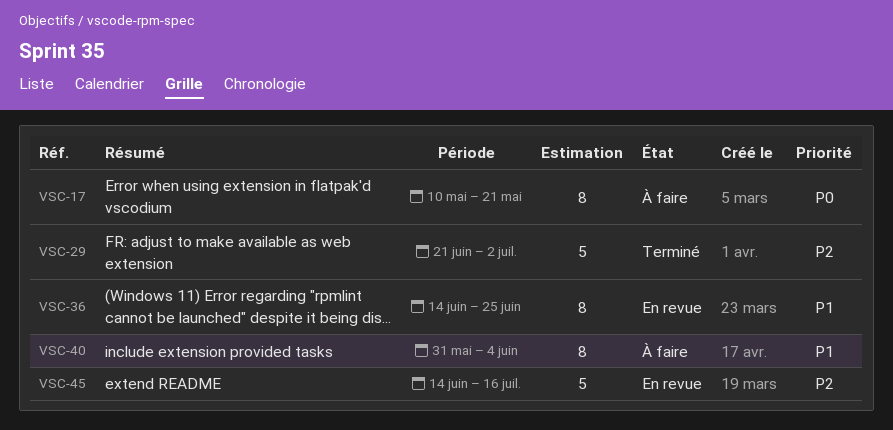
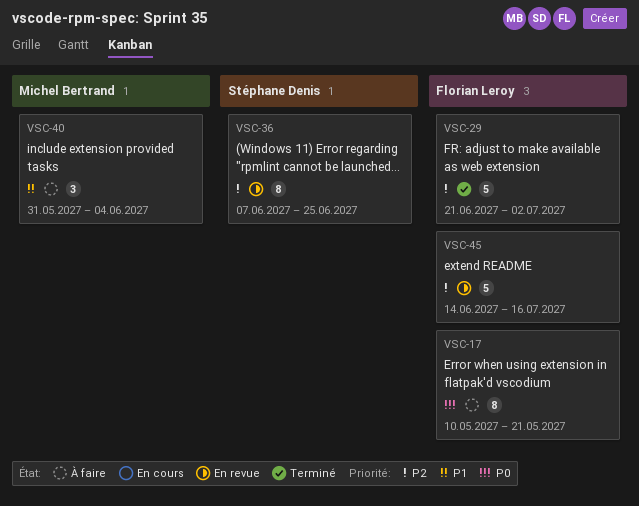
VSC-36, priority: P1 -> P2
VSC-36, start: Jun 14 -> Jun 7
VSC-40, estimate: 8 -> 3

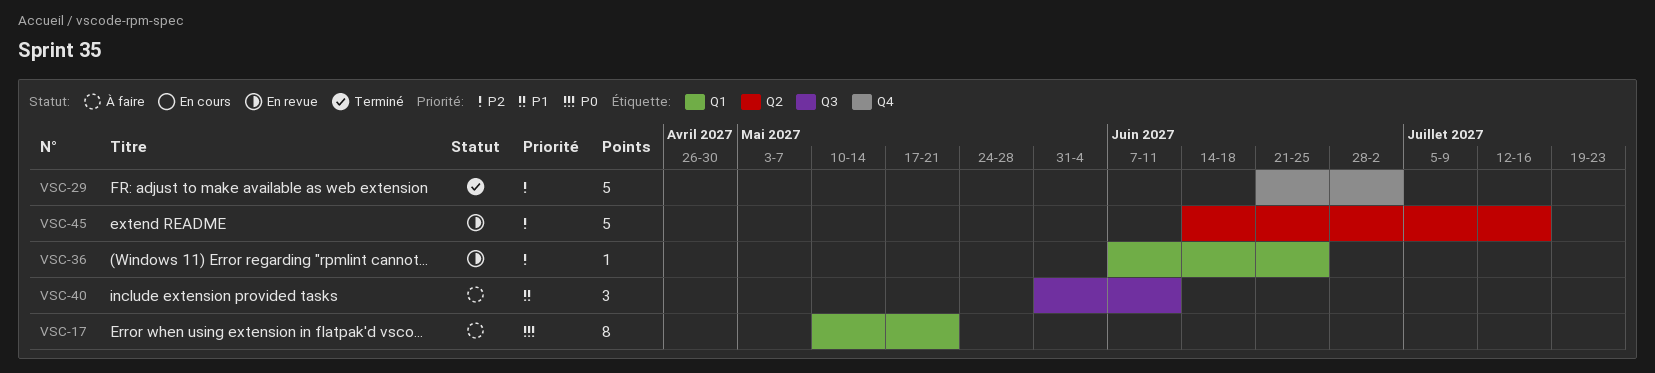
VSC-36, estimate: 8 -> 1
VSC-40, due: Jun 4 -> Jun 11

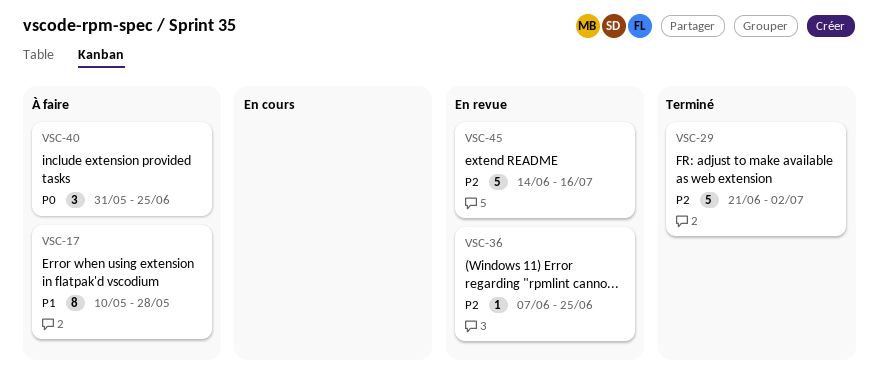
VSC-17, priority: P0 -> P1
VSC-17, due: May 21 -> May 28
VSC-40, priority: P1 -> P0
VSC-40, due: Jun 11 -> Jun 25

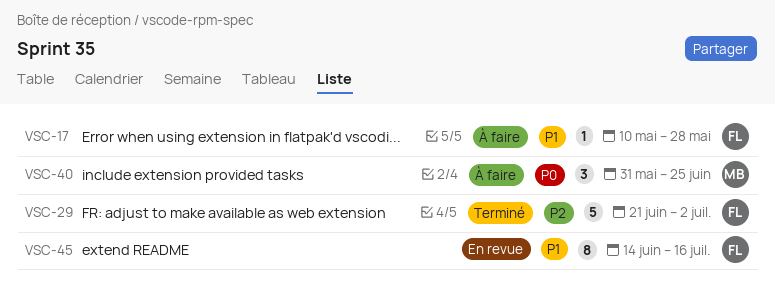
VSC-17, estimate: 8 -> 1
VSC-36: present -> none
VSC-45, priority: P2 -> P1
VSC-45, estimate: 5 -> 8

